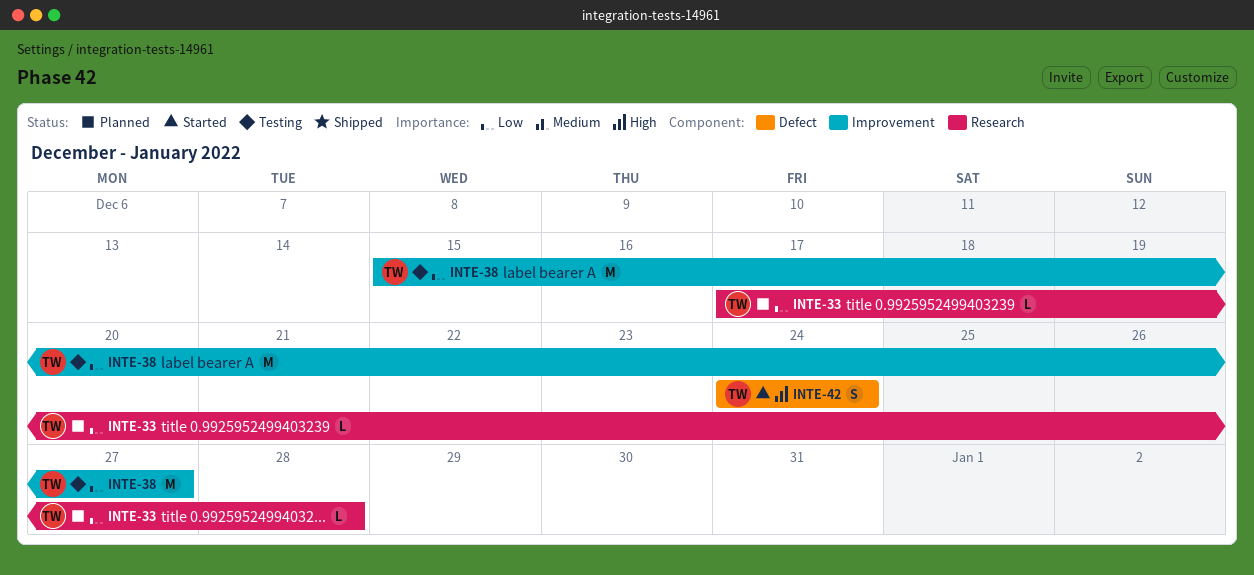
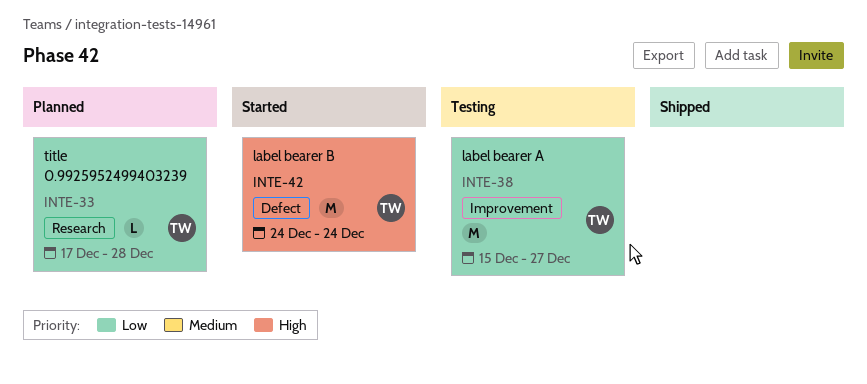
INTE-42, estimate: S -> M

